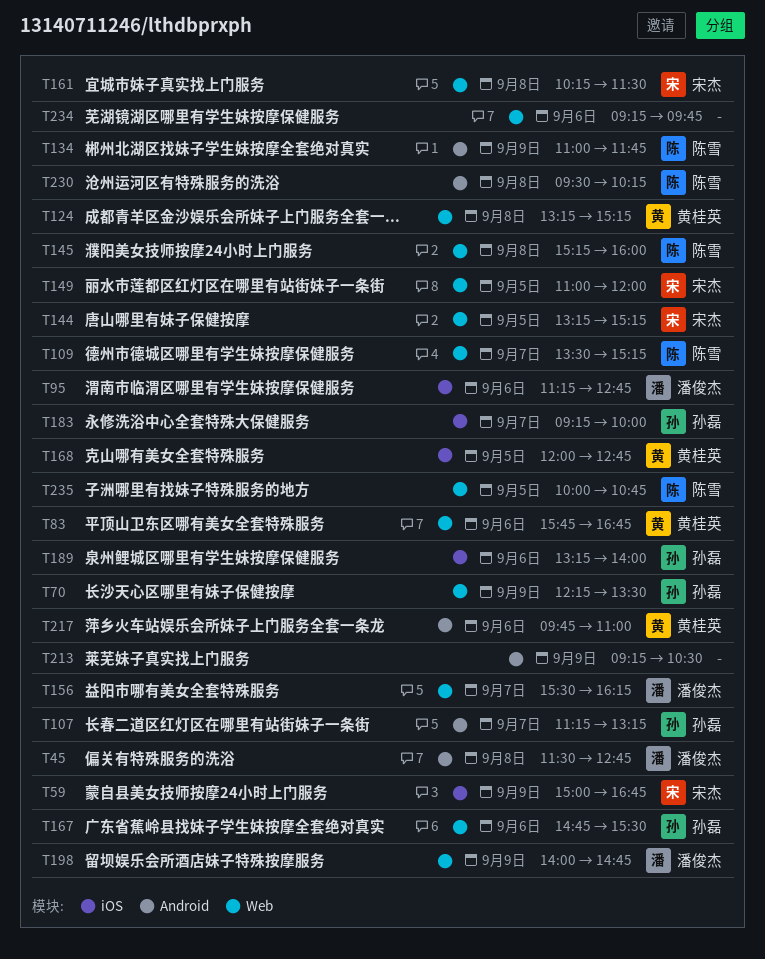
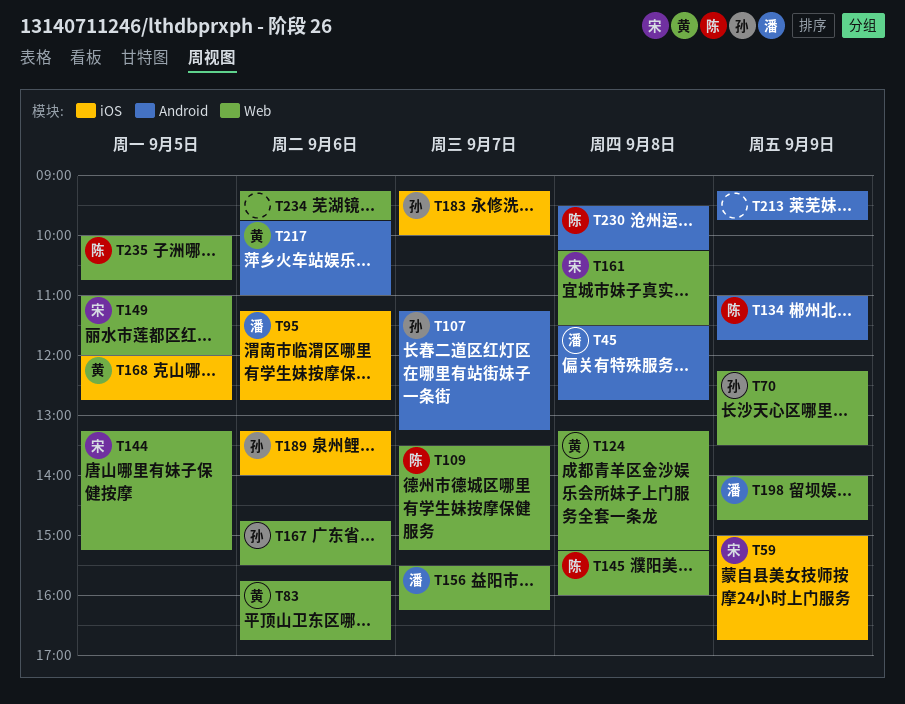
T213, ends: 10:30 -> 09:45

